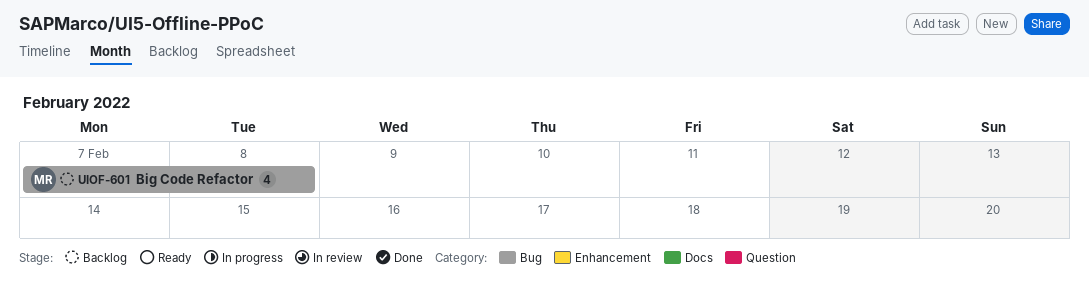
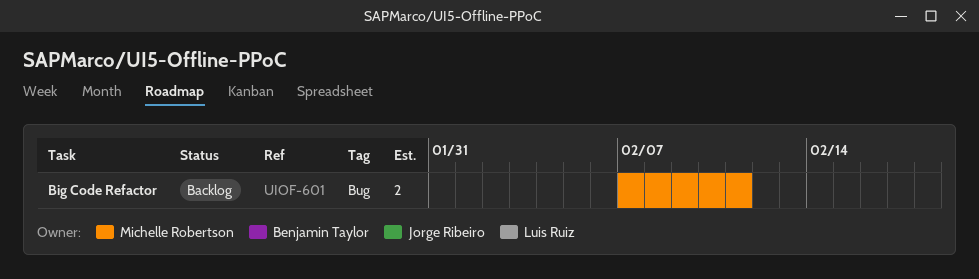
UIOF-601, estimate: 4 -> 2
UIOF-601, due: Feb 8 -> Feb 11

